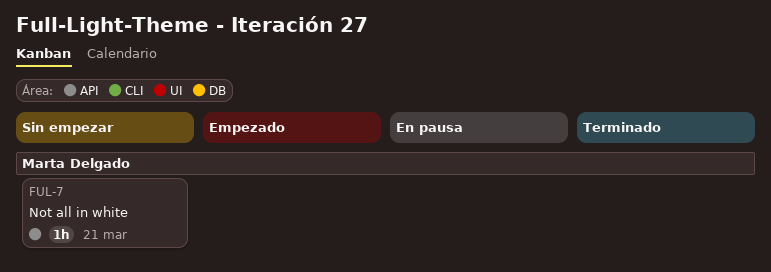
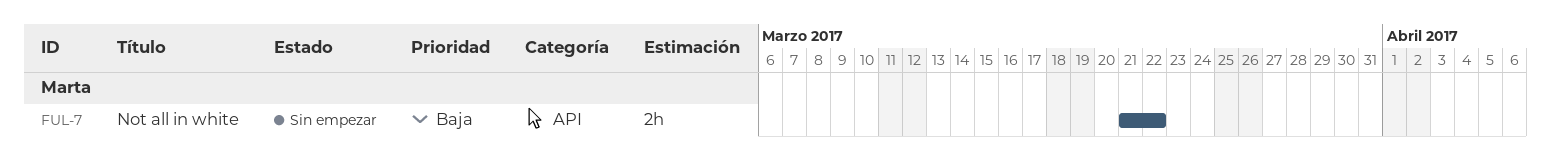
FUL-7, estimate: 1h -> 2h
FUL-7, due: Mar 21 -> Mar 22

